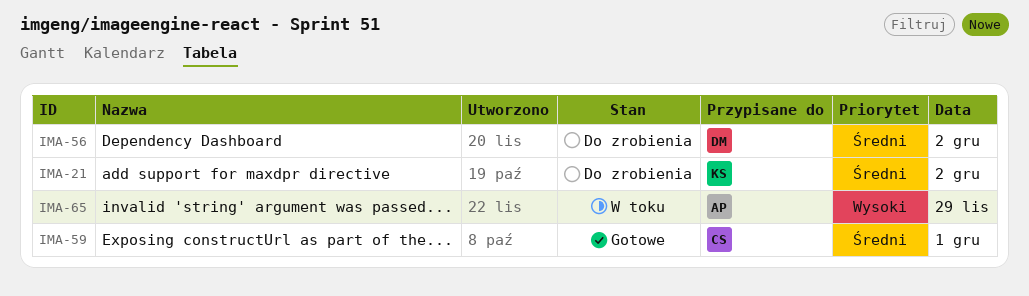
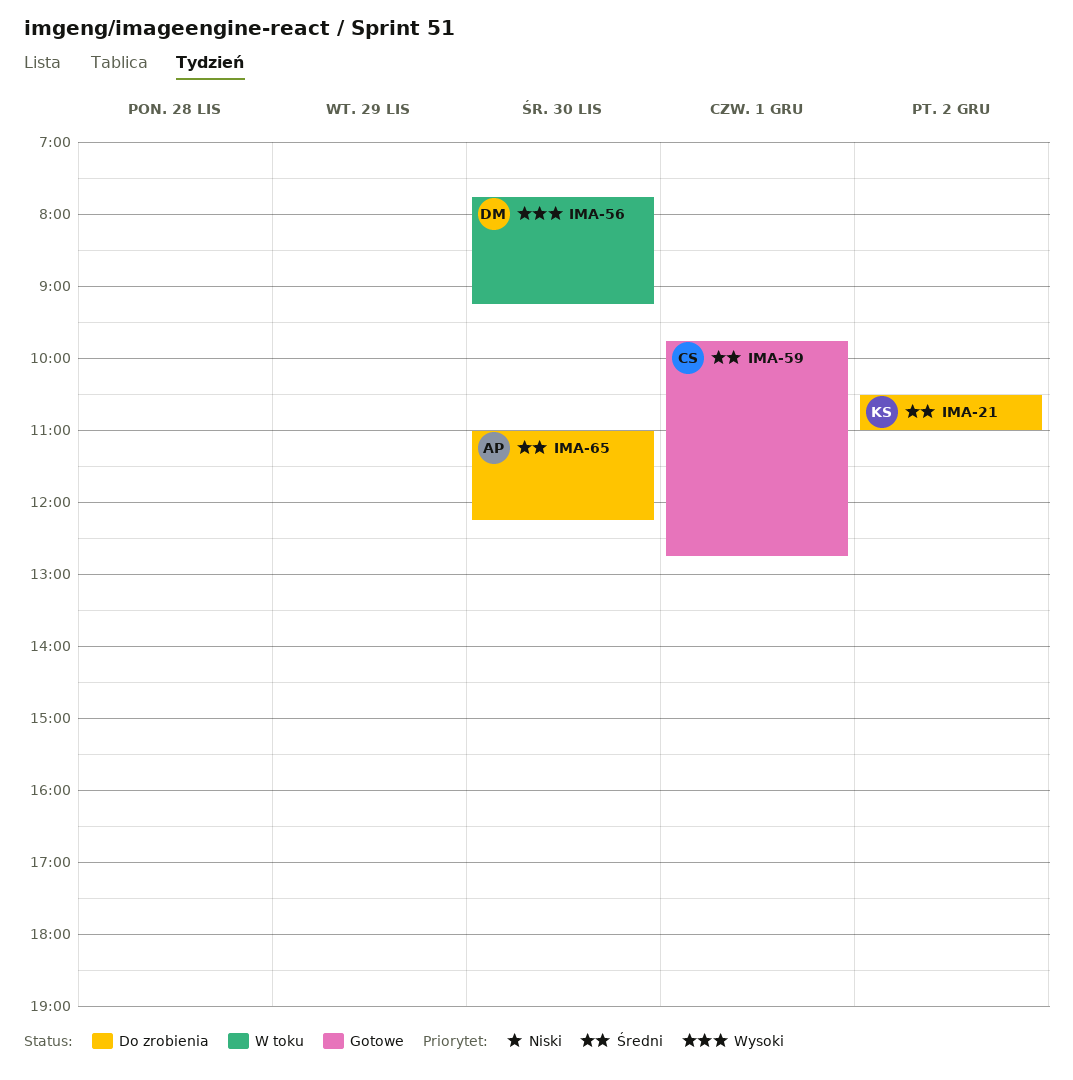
IMA-56, status: Do zrobienia -> W toku
IMA-56, priority: Średni -> Wysoki
IMA-56, day: Dec 2 -> Nov 30
IMA-65, status: W toku -> Do zrobienia
IMA-65, priority: Wysoki -> Średni
IMA-65, day: Nov 29 -> Nov 30

